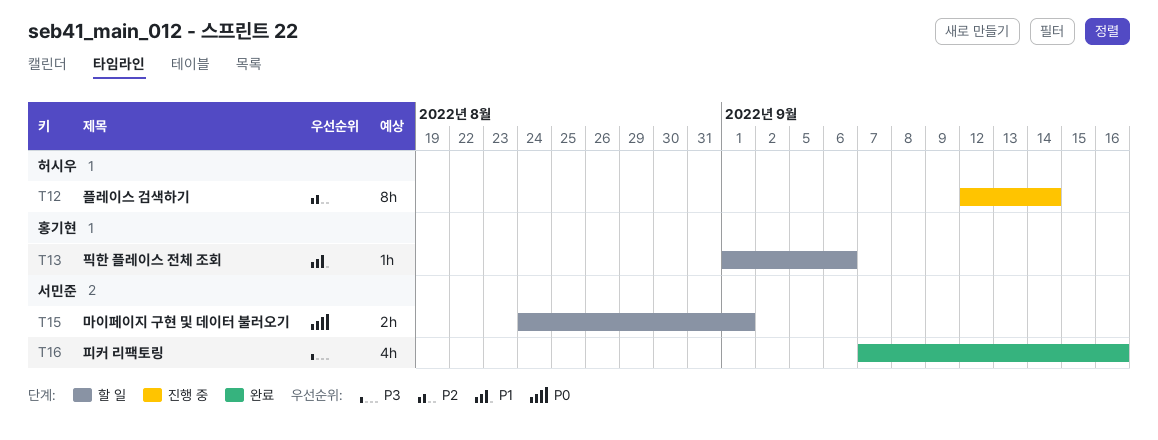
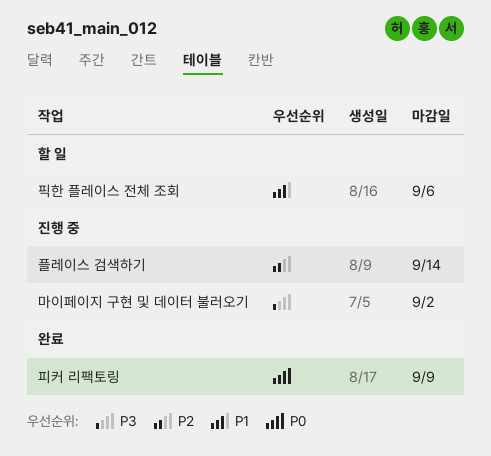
마이페이지 구현 및 데이터 불러오기, status: 할 일 -> 진행 중
마이페이지 구현 및 데이터 불러오기, priority: P0 -> P3
마이페이지 구현 및 데이터 불러오기, due: Sep 1 -> Sep 2
피커 리팩토링, priority: P3 -> P0
피커 리팩토링, due: Sep 16 -> Sep 9

